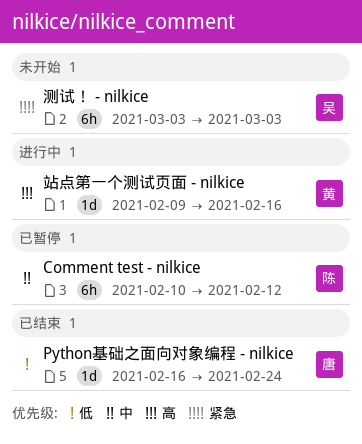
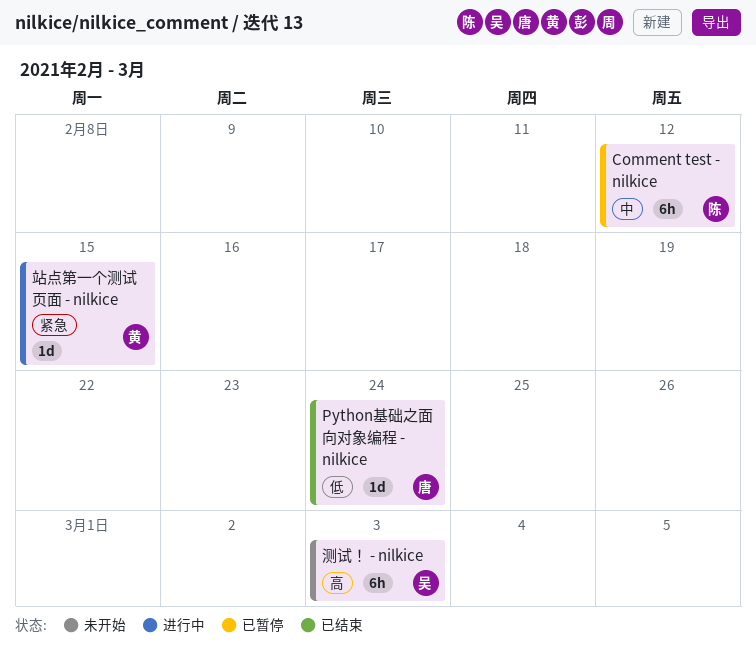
测试！ - nilkice, priority: 紧急 -> 高
站点第一个测试页面 - nilkice, priority: 高 -> 紧急
站点第一个测试页面 - nilkice, due: Feb 16 -> Feb 15

